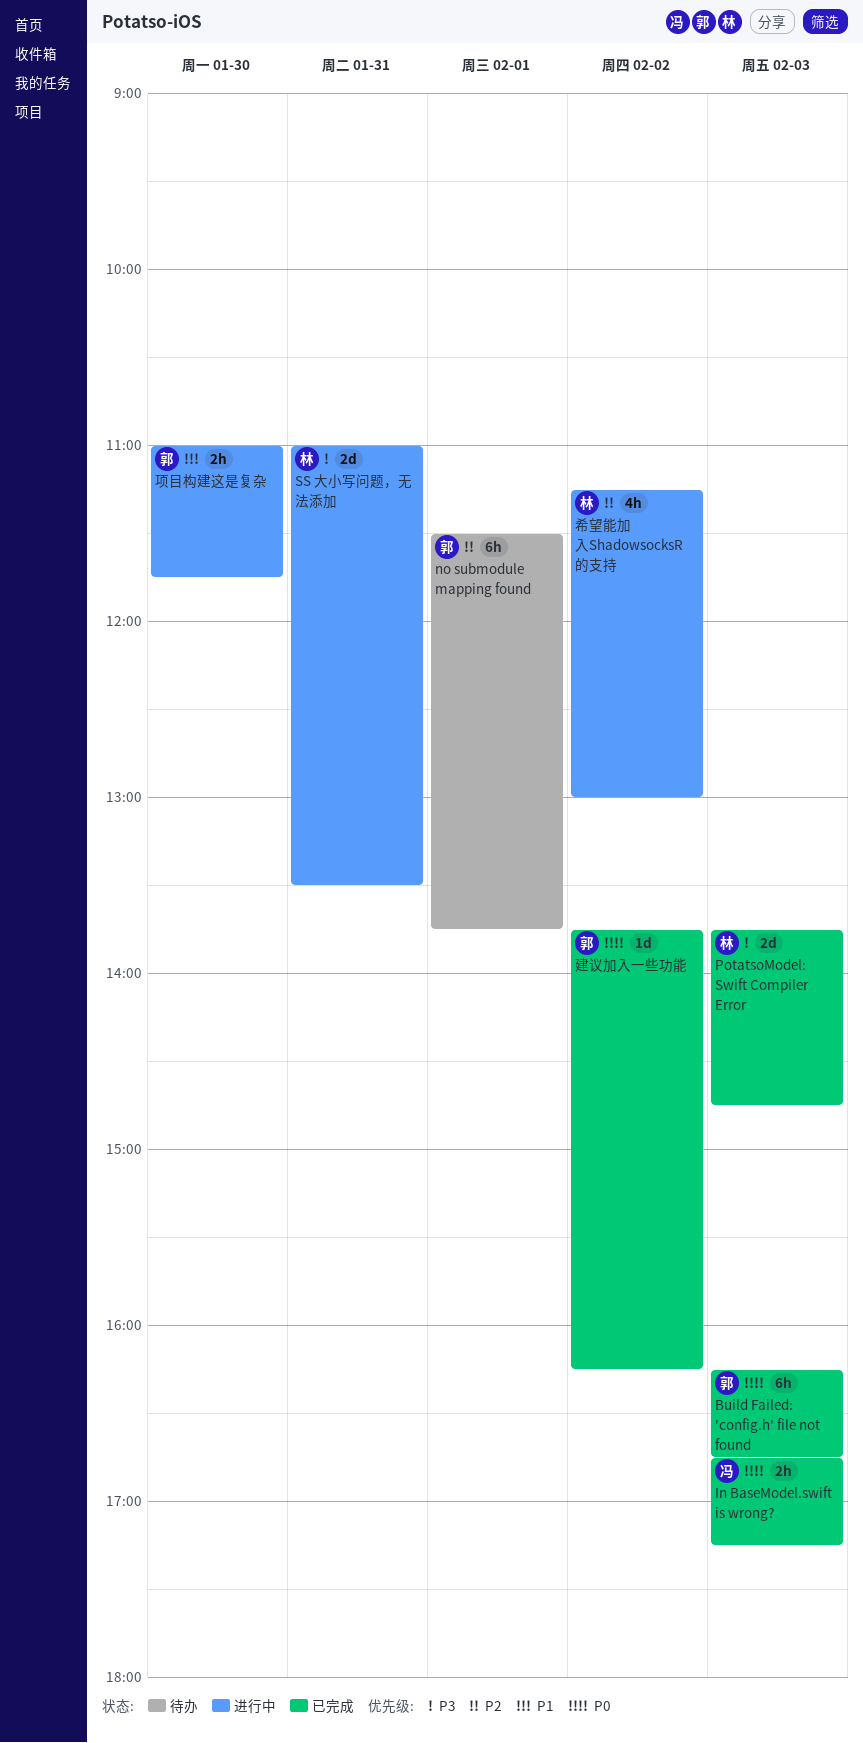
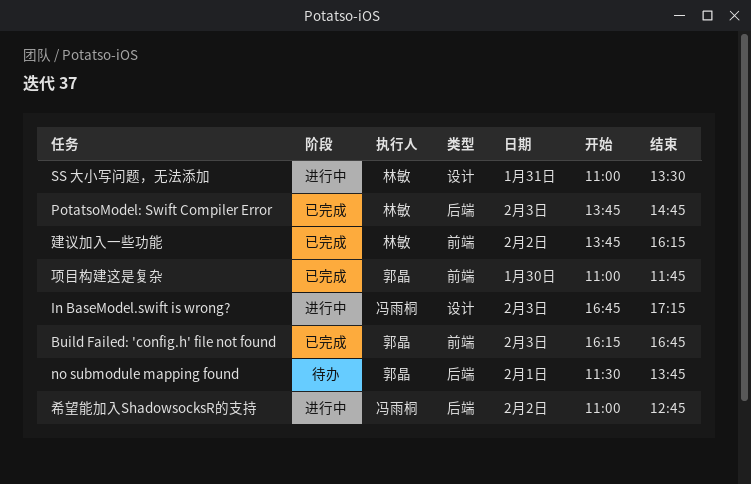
In BaseModel.swift is wrong?, status: 已完成 -> 进行中
希望能加入ShadowsocksR的支持, owner: 林敏 -> 冯雨桐
希望能加入ShadowsocksR的支持, begins: 11:15 -> 11:00
希望能加入ShadowsocksR的支持, ends: 13:00 -> 12:45
建议加入一些功能, owner: 郭晶 -> 林敏
项目构建这是复杂, status: 进行中 -> 已完成

